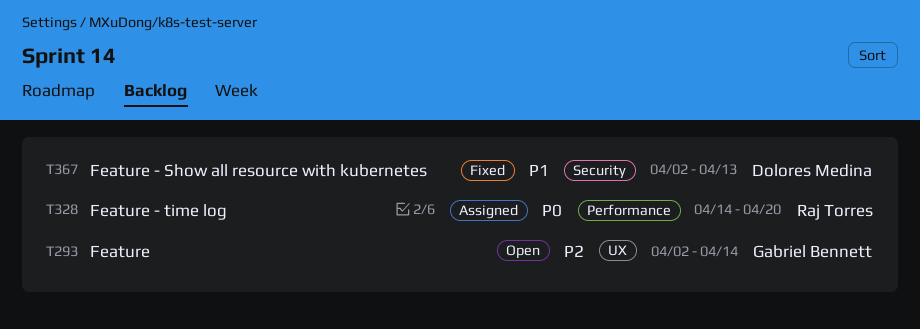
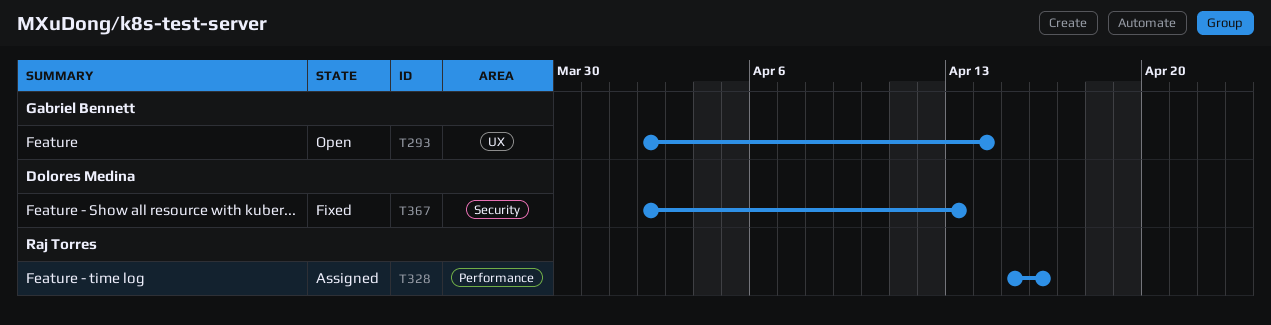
T328, start: Apr 14 -> Apr 15
T328, due: Apr 20 -> Apr 16

